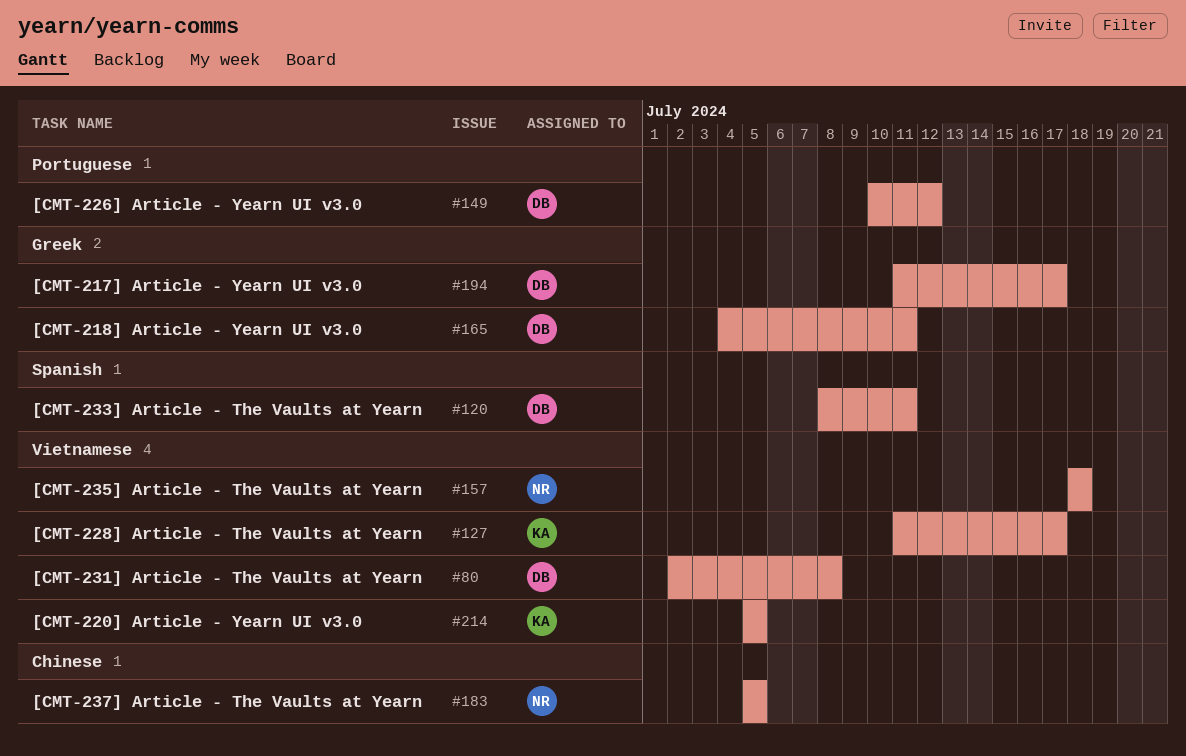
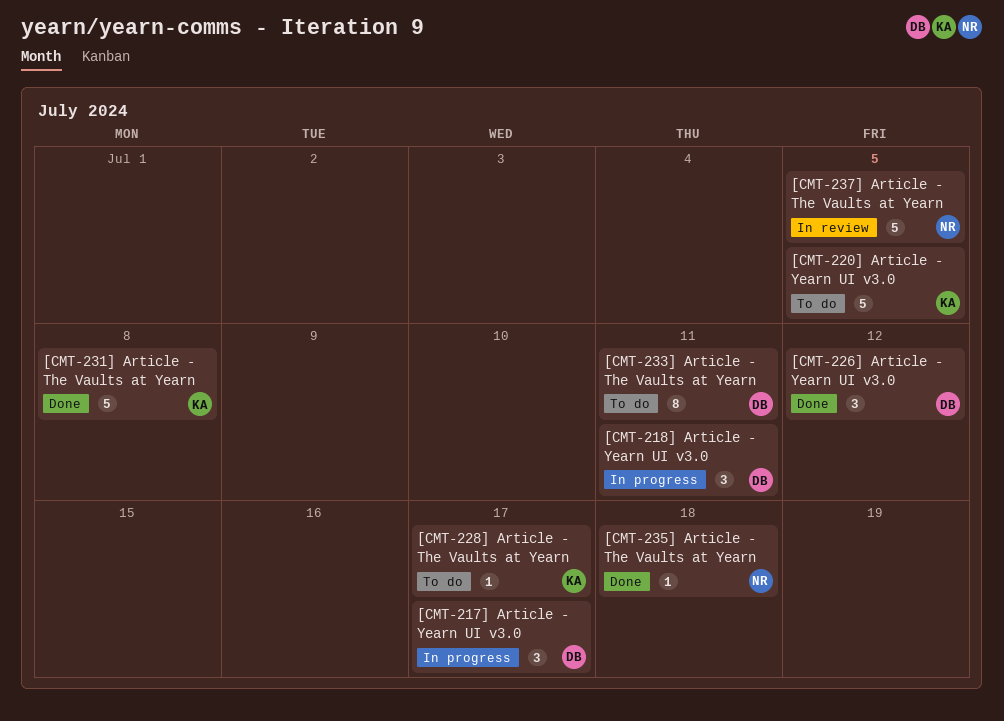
[CMT-231] Article - The Vaults at Yearn, owner: DB -> KA

